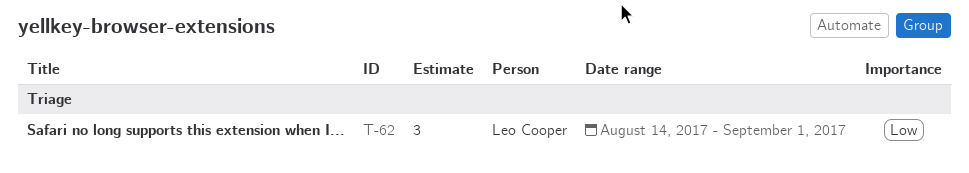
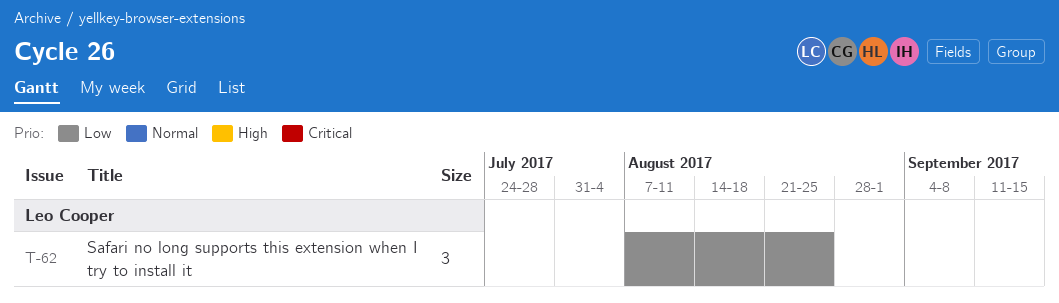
T-62, start: Aug 14 -> Aug 7
T-62, due: Sep 1 -> Aug 25

